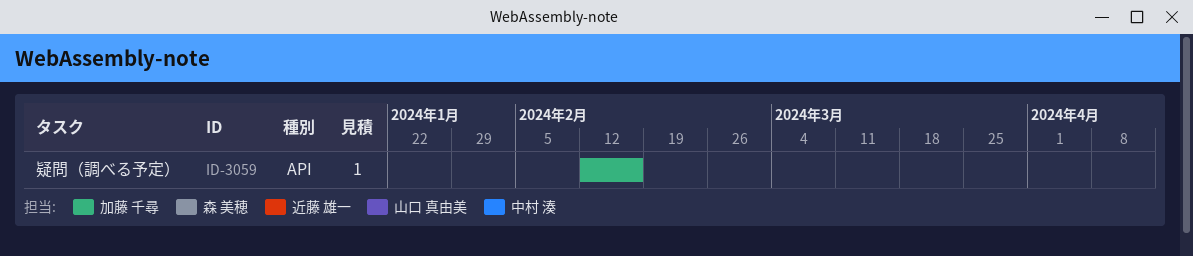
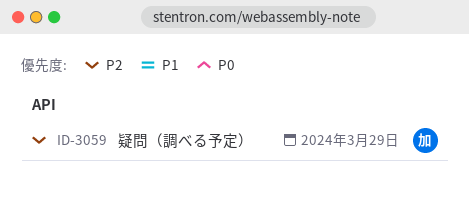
ID-3059, due: Feb 16 -> Mar 29

